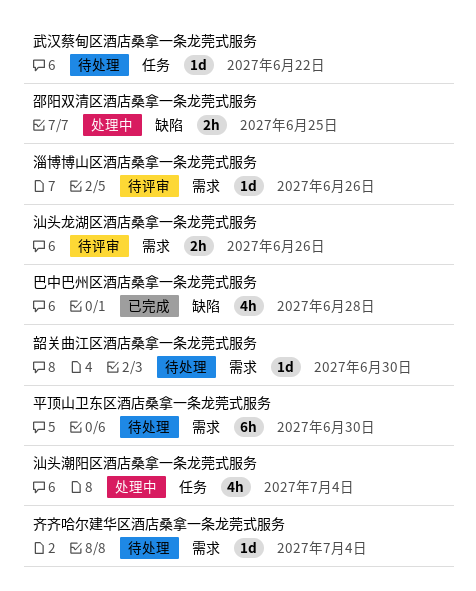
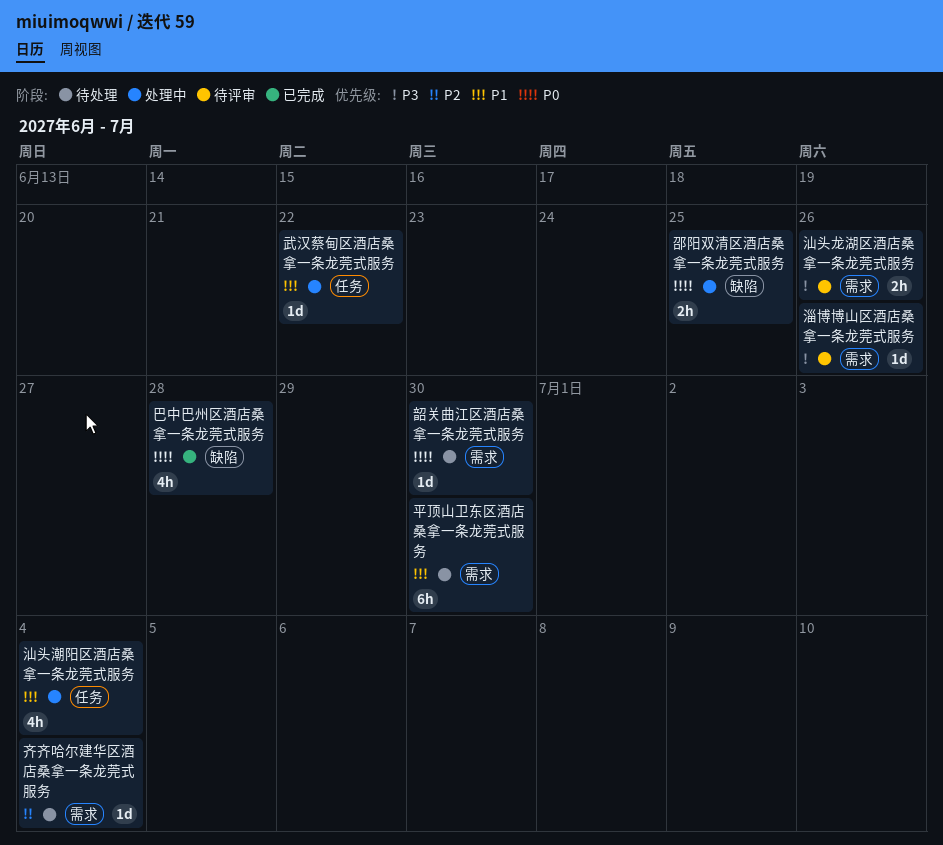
武汉蔡甸区酒店桑拿一条龙莞式服务, status: 待处理 -> 处理中

